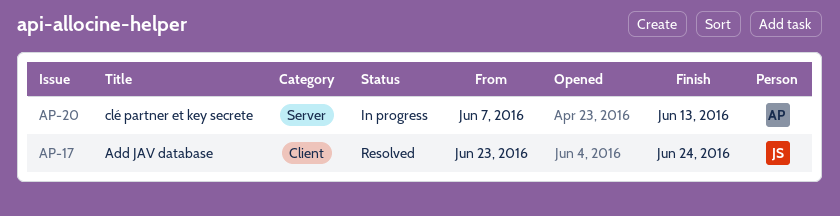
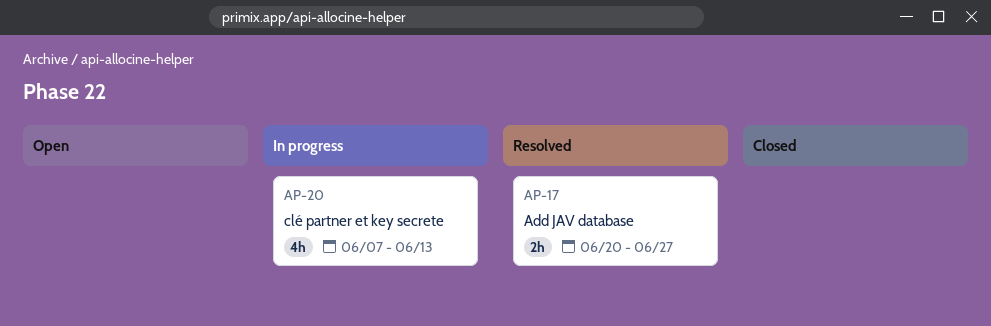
AP-17, start: Jun 23 -> Jun 20
AP-17, due: Jun 24 -> Jun 27

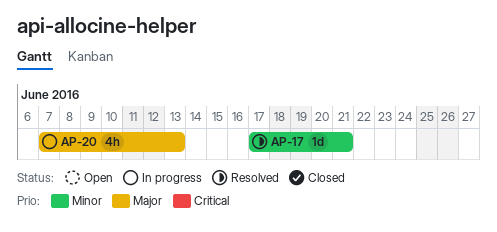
AP-17, estimate: 2h -> 1d
AP-17, start: Jun 20 -> Jun 17
AP-17, due: Jun 27 -> Jun 21

